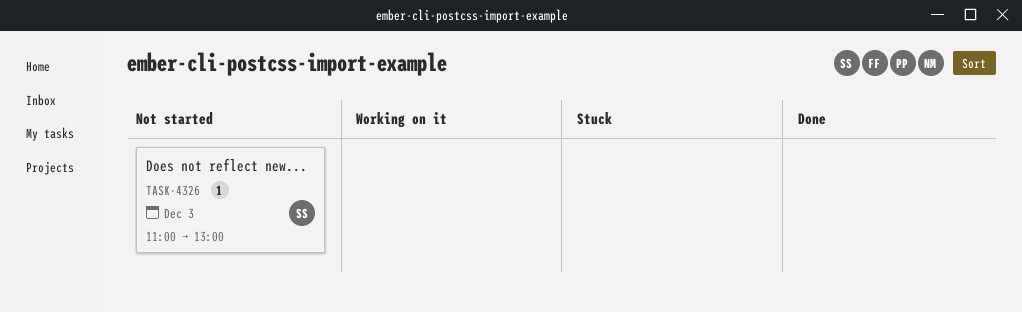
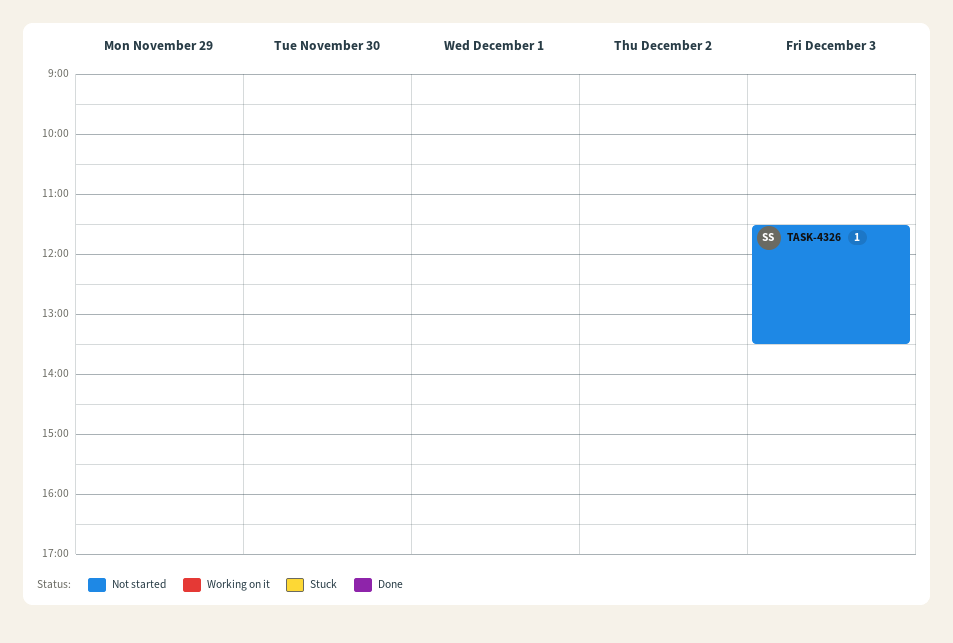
TASK-4326, begins: 11:00 -> 11:30
TASK-4326, ends: 13:00 -> 13:30

